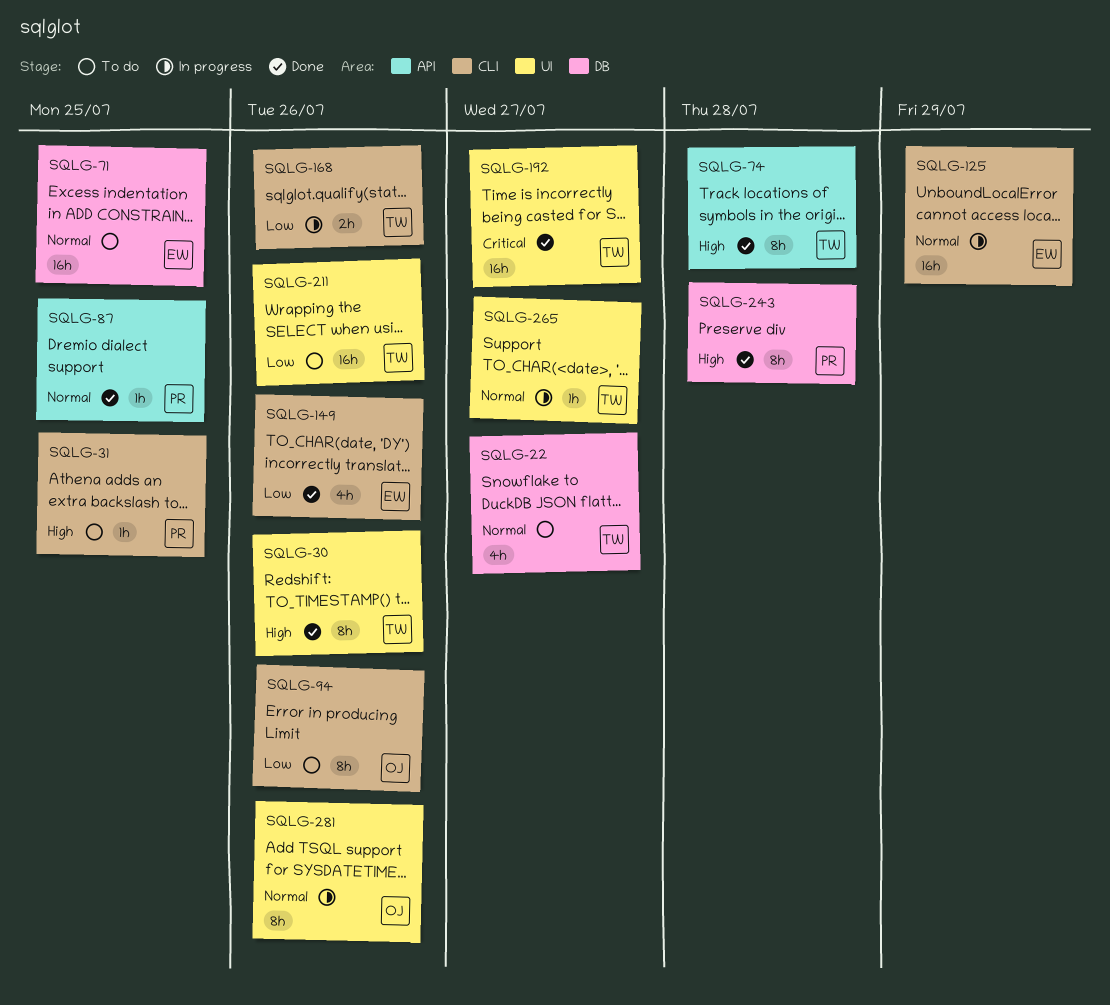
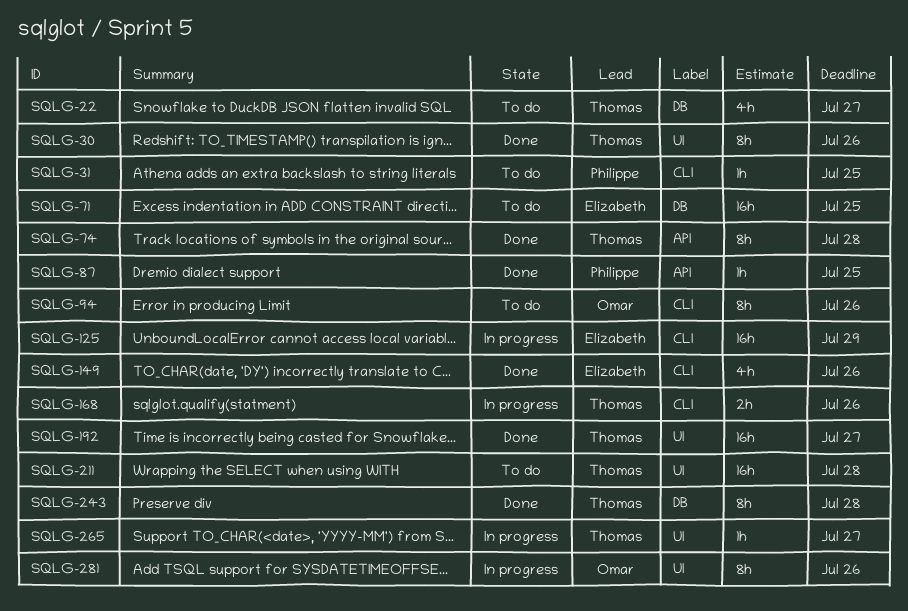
SQLG-211, due: Jul 26 -> Jul 28
SQLG-243, owner: Philippe -> Thomas

